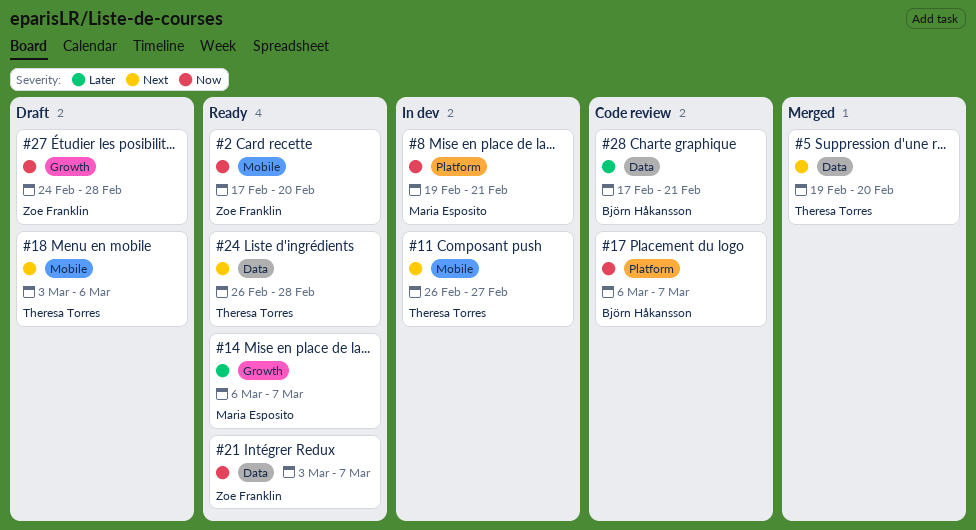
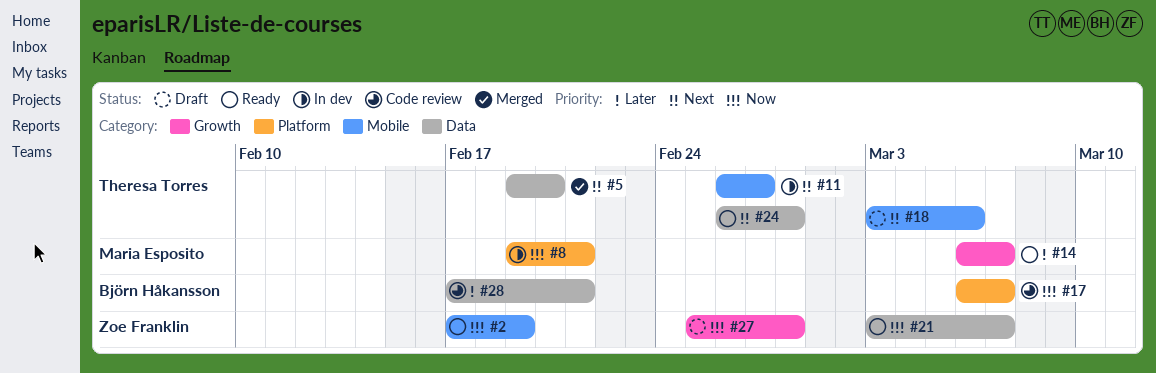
#2, due: Feb 20 -> Feb 19
#27, start: Feb 24 -> Feb 25

